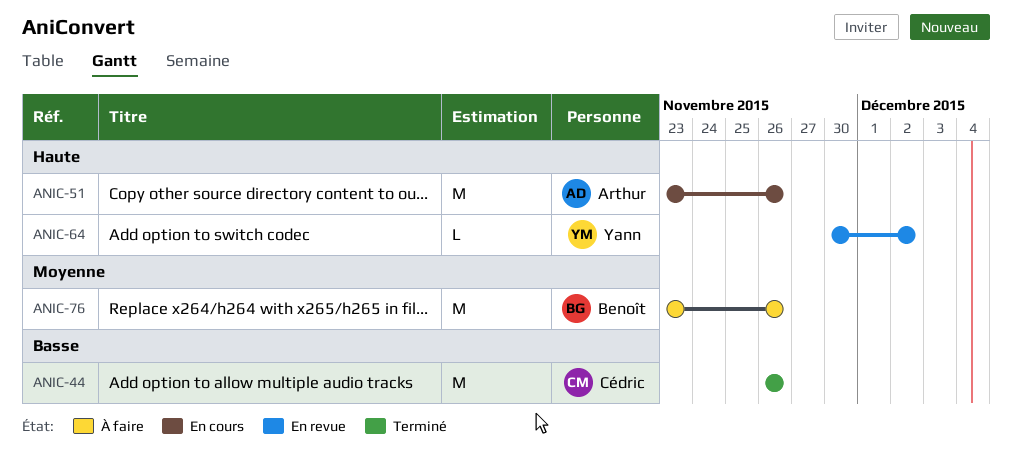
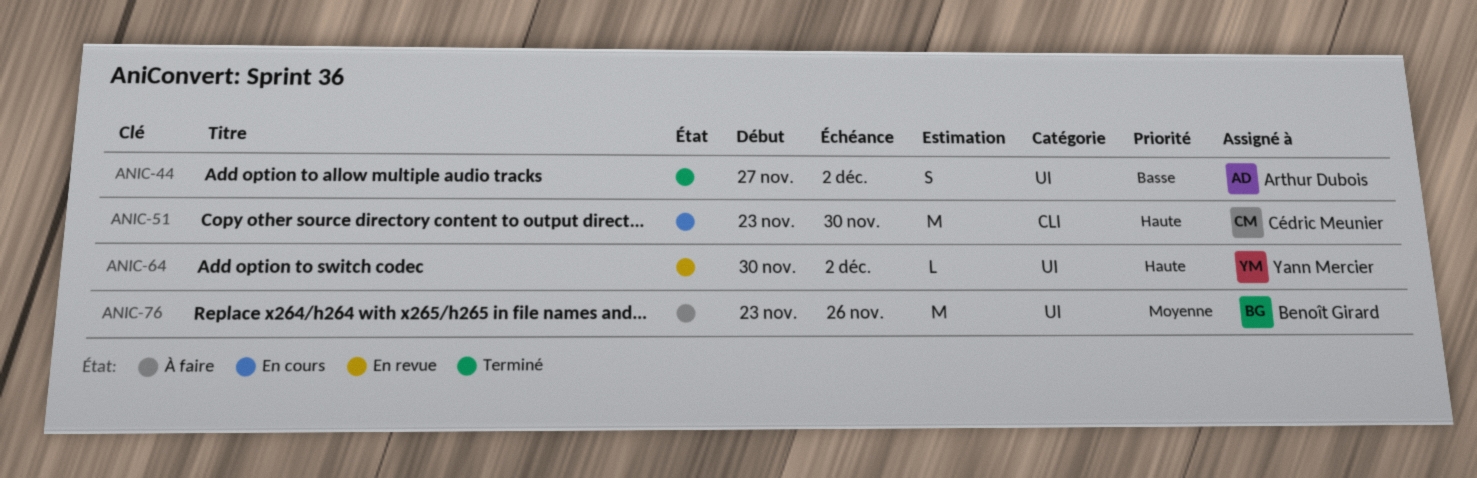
ANIC-44, owner: Cédric Meunier -> Arthur Dubois
ANIC-44, estimate: M -> S
ANIC-44, start: Nov 26 -> Nov 27
ANIC-44, due: Nov 26 -> Dec 2
ANIC-51, owner: Arthur Dubois -> Cédric Meunier
ANIC-51, due: Nov 26 -> Nov 30

